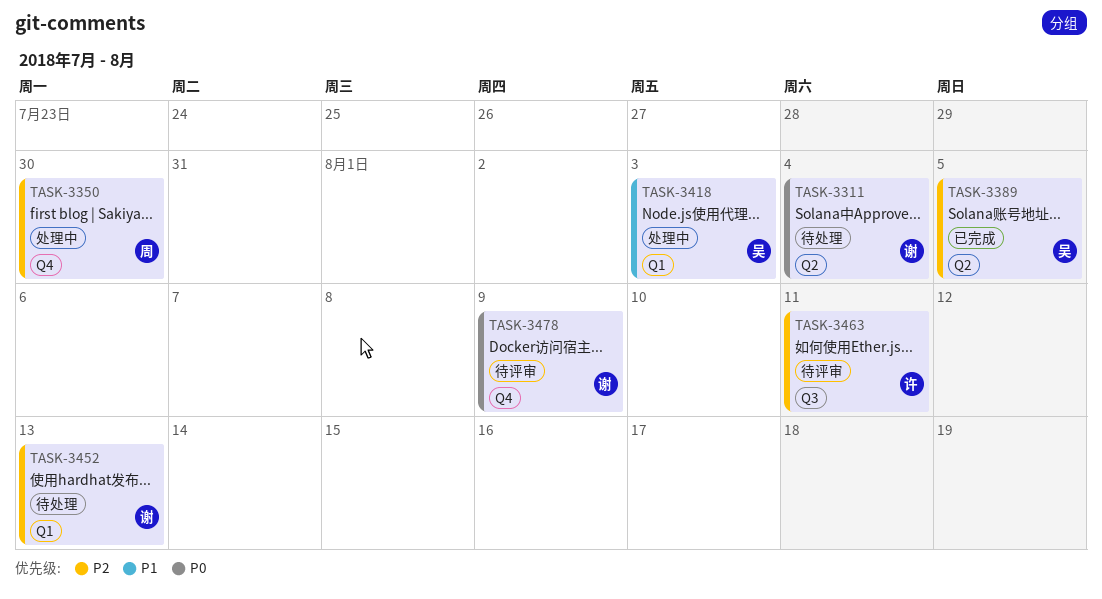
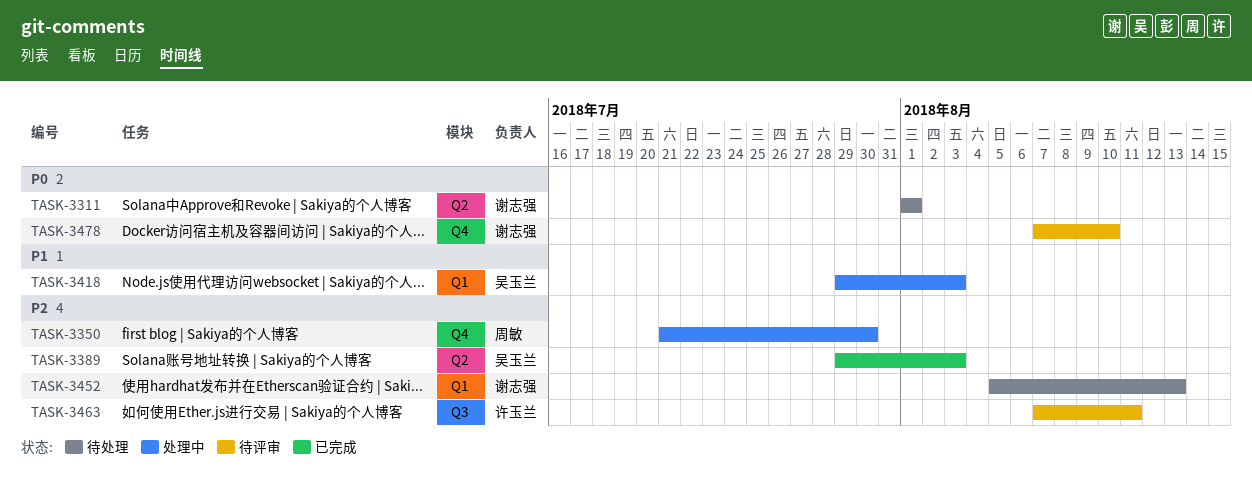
TASK-3311, due: Aug 4 -> Aug 1
TASK-3389, due: Aug 5 -> Aug 3
TASK-3478, due: Aug 9 -> Aug 10

